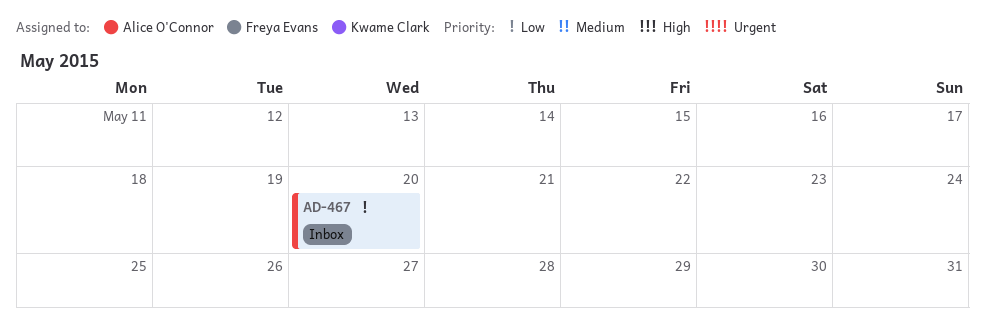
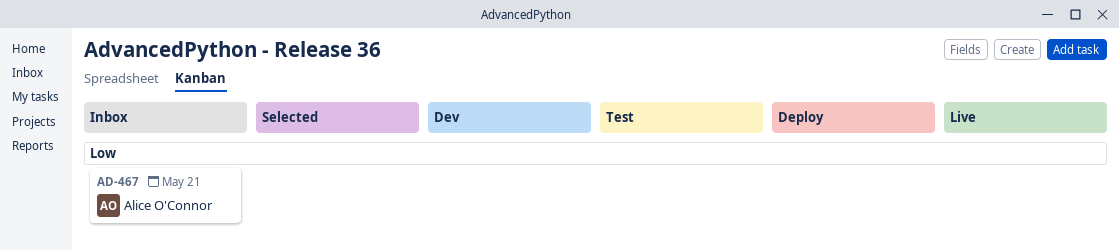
AD-467, due: May 20 -> May 21

